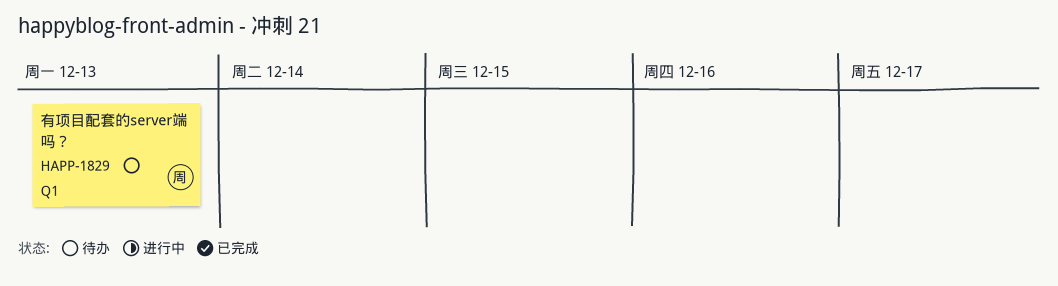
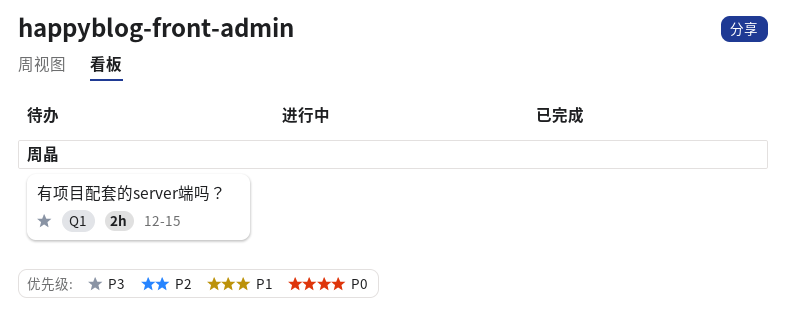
有项目配套的server端吗？, due: Dec 13 -> Dec 15

